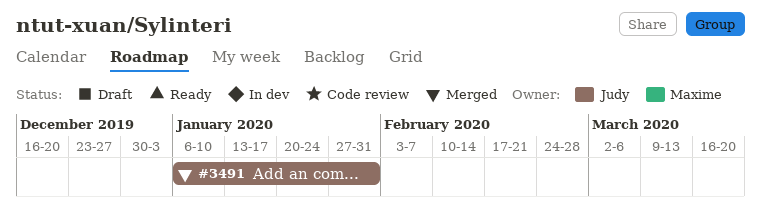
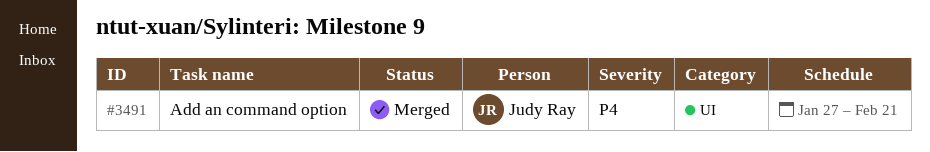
#3491, start: Jan 6 -> Jan 27
#3491, due: Jan 31 -> Feb 21

